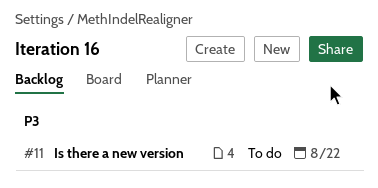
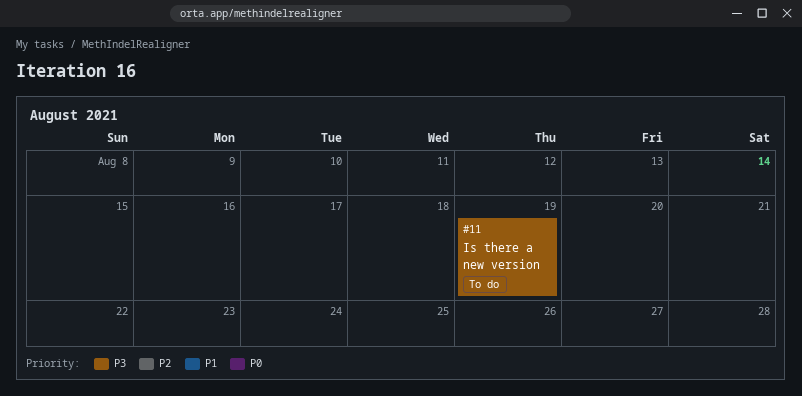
#11, due: Aug 22 -> Aug 19

